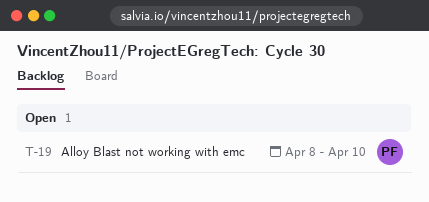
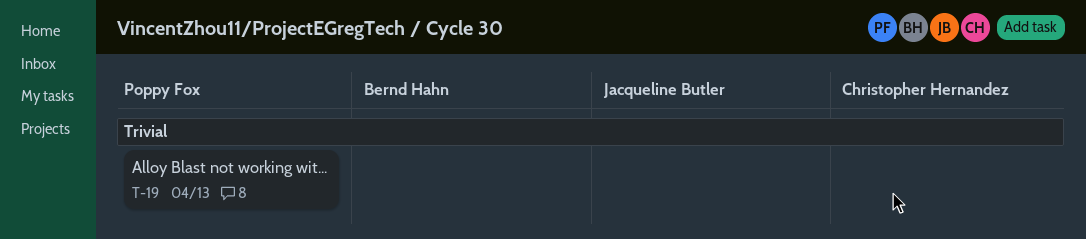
T-19, due: Apr 10 -> Apr 13

